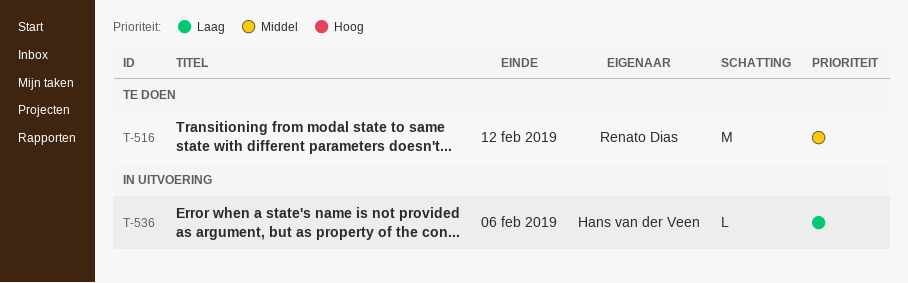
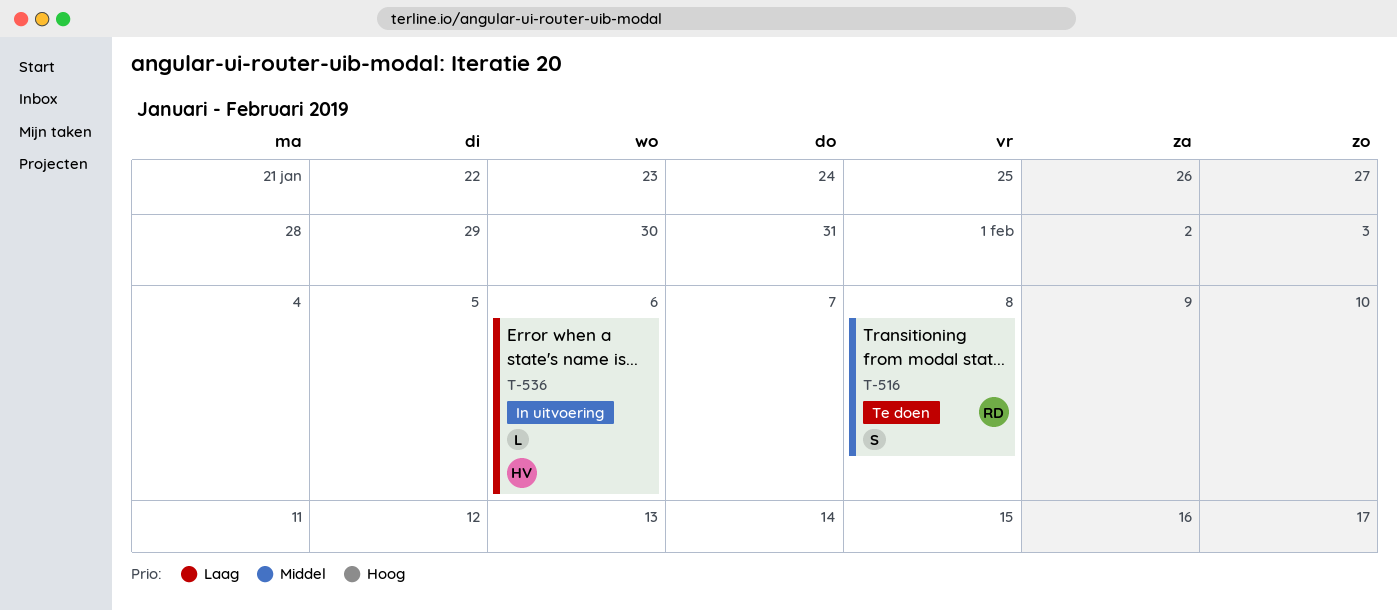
T-516, estimate: M -> S
T-516, due: Feb 12 -> Feb 8

